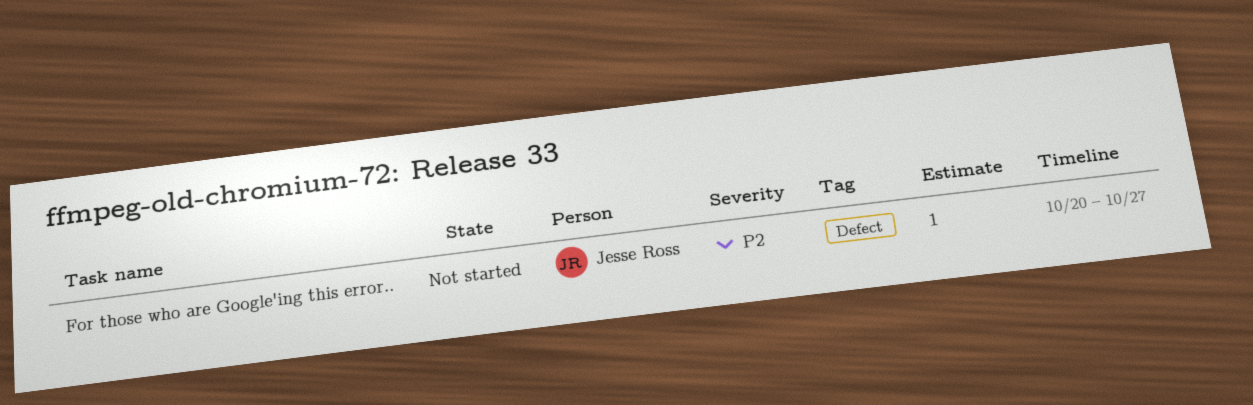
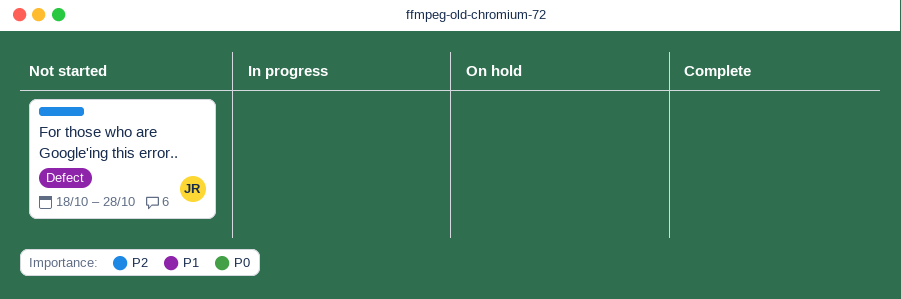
For those who are Google'ing this error.., start: Oct 20 -> Oct 18
For those who are Google'ing this error.., due: Oct 27 -> Oct 28

